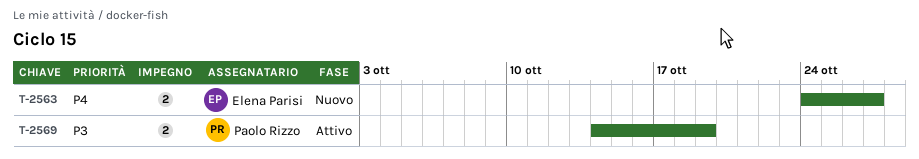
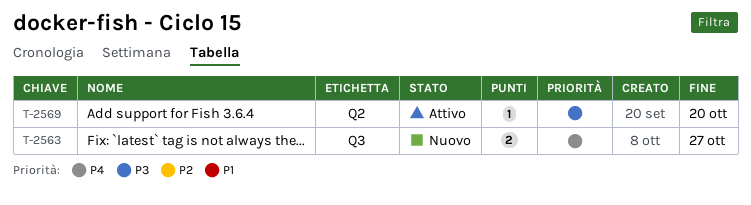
T-2569, estimate: 2 -> 1
T-2569, due: Oct 19 -> Oct 20

